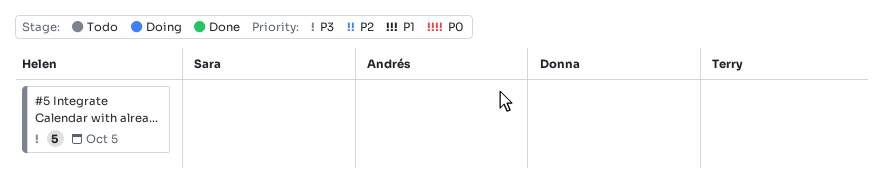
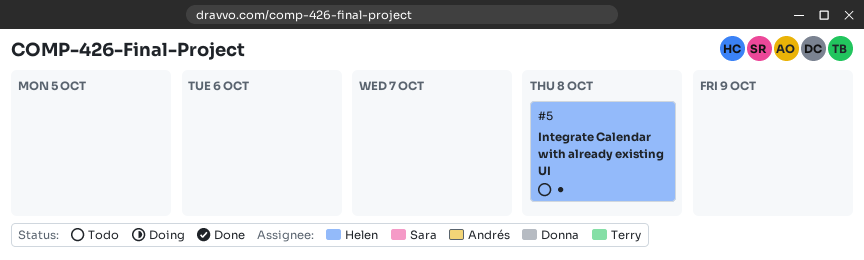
#5, estimate: 5 -> 1
#5, due: Oct 5 -> Oct 8

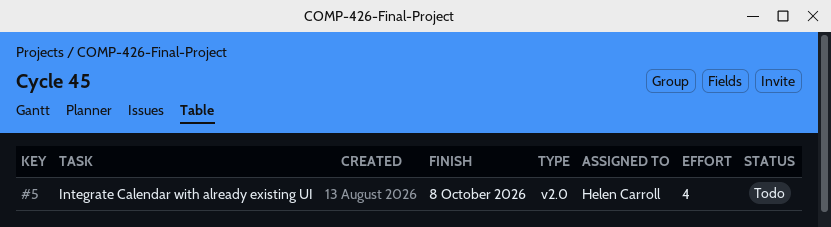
#5, estimate: 1 -> 4

